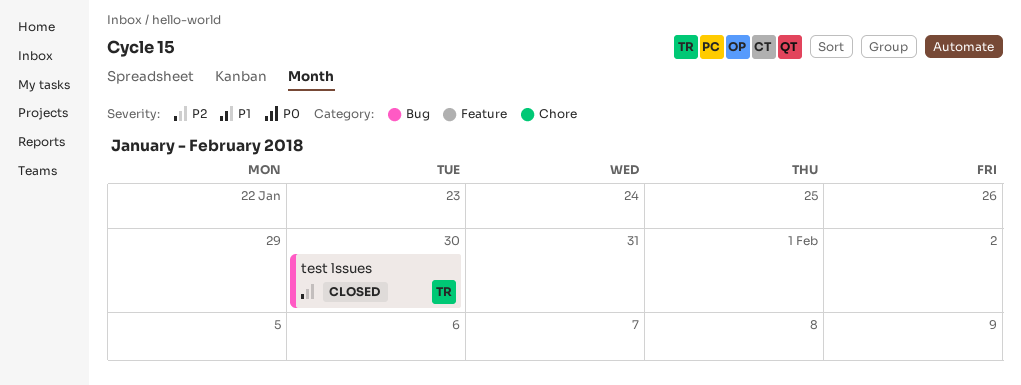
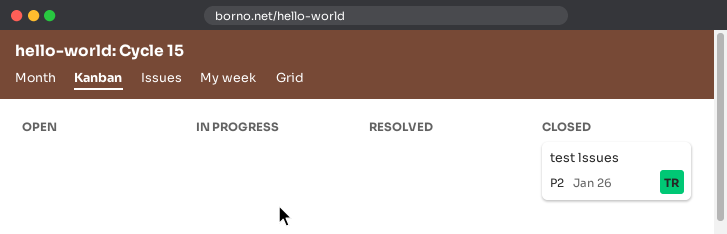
test lssues, due: Jan 30 -> Jan 26

